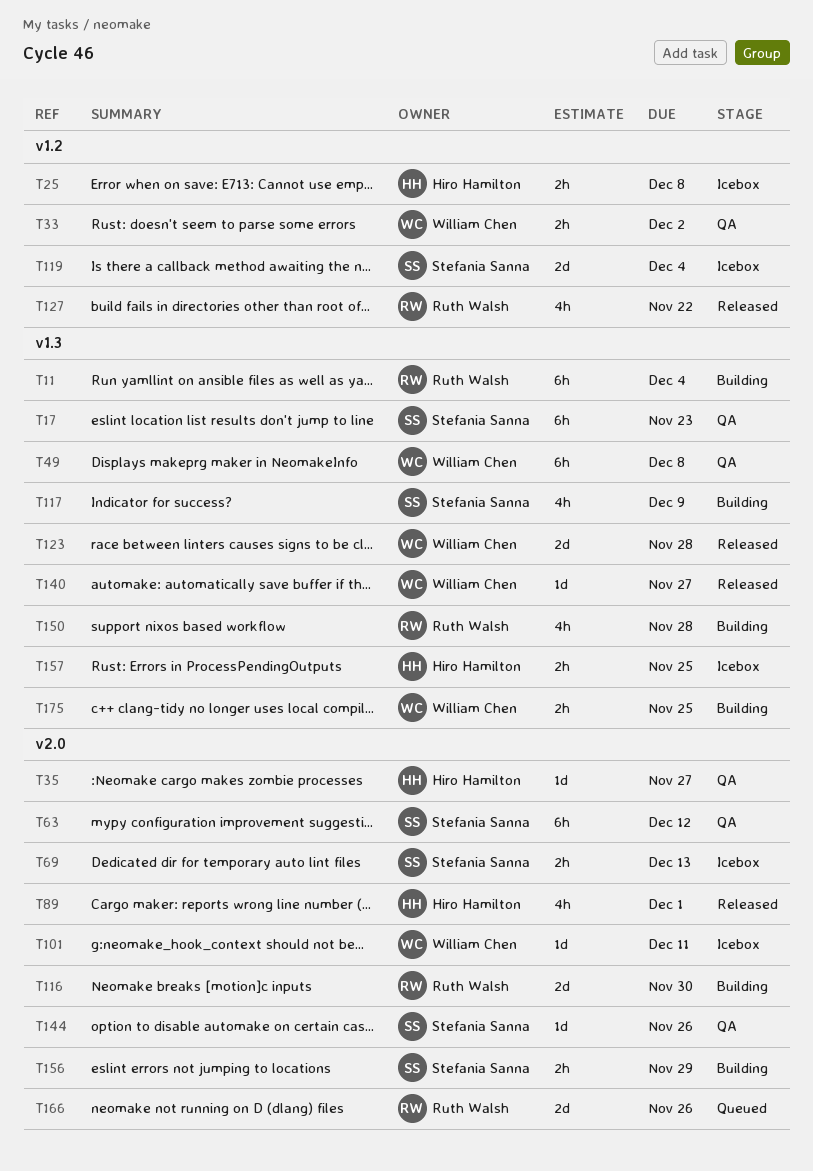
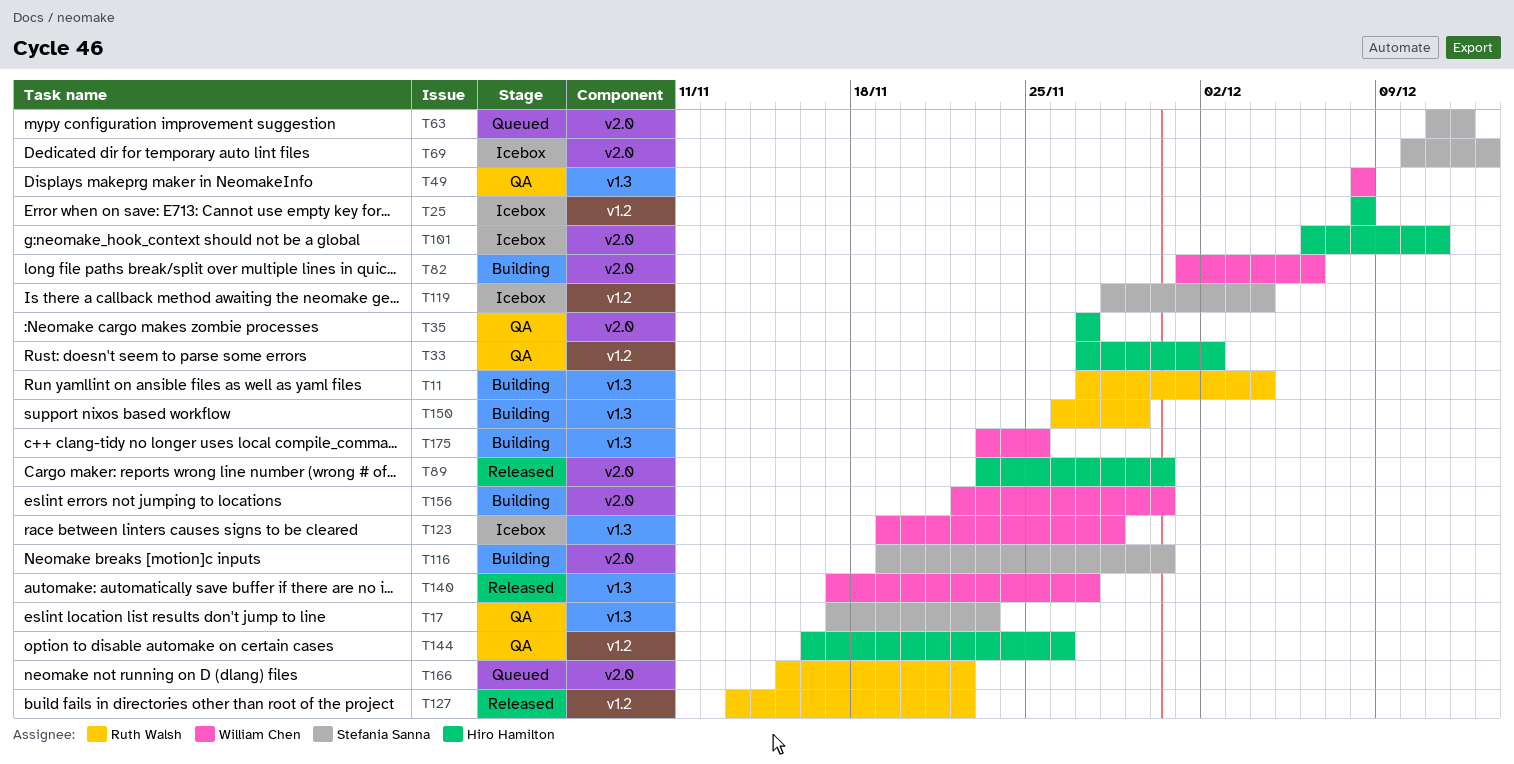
T33, owner: William Chen -> Hiro Hamilton
T63, status: QA -> Queued
T82: none -> present
T89, due: Dec 1 -> Nov 30
T101, owner: William Chen -> Hiro Hamilton
T116, owner: Ruth Walsh -> Stefania Sanna
T117: present -> none
T123, status: Released -> Icebox
T144, owner: Stefania Sanna -> Hiro Hamilton
T144, label: v2.0 -> v1.2
T150, due: Nov 28 -> Nov 29
T156, owner: Stefania Sanna -> William Chen
T156, due: Nov 29 -> Nov 30
T157: present -> none
T166, due: Nov 26 -> Nov 22

